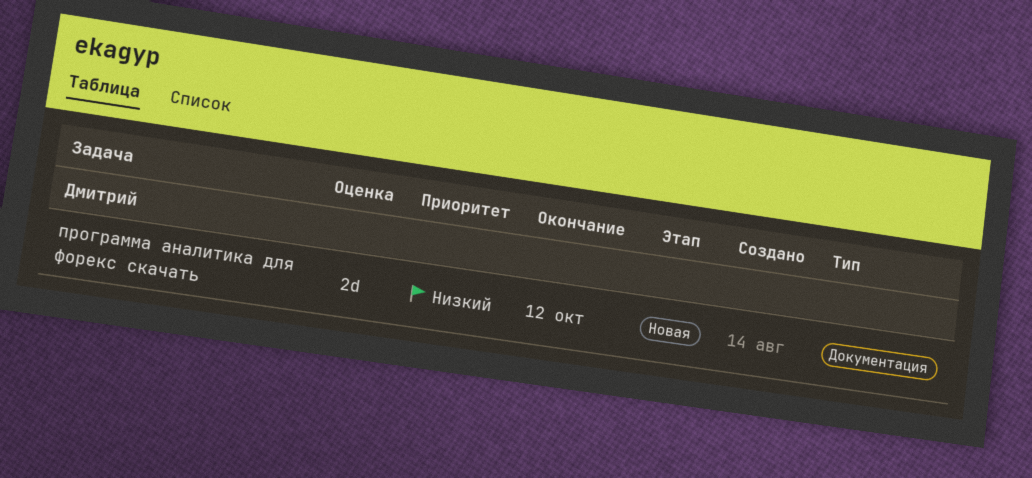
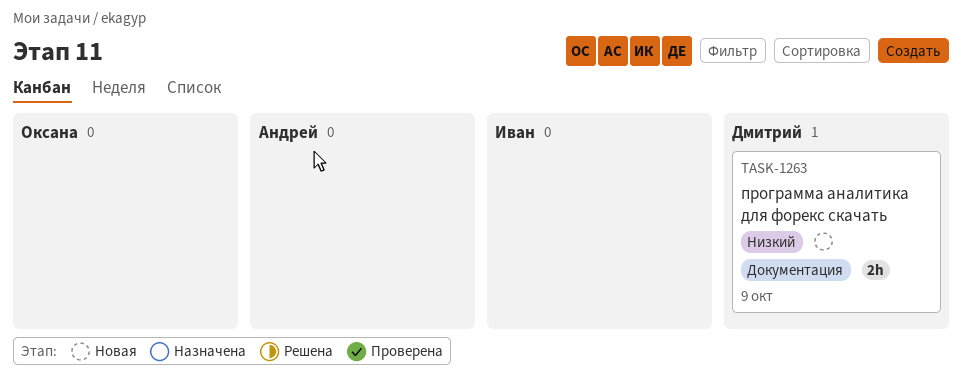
программа аналитика для форекс скачать, estimate: 2d -> 2h
программа аналитика для форекс скачать, due: Oct 12 -> Oct 9

